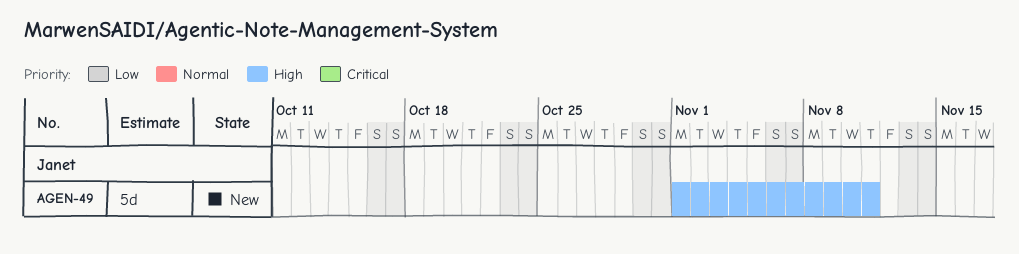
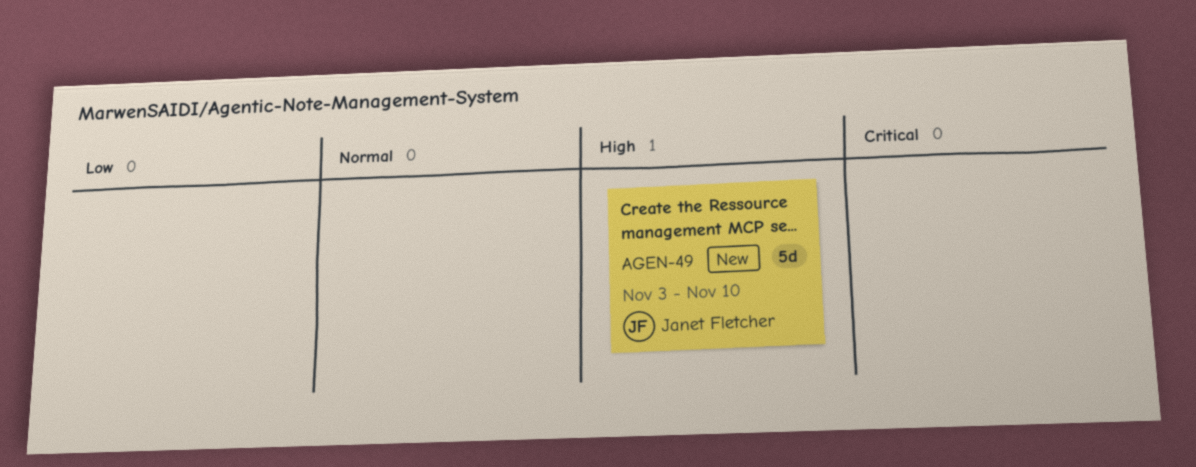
AGEN-49, start: Nov 1 -> Nov 3
AGEN-49, due: Nov 11 -> Nov 10

